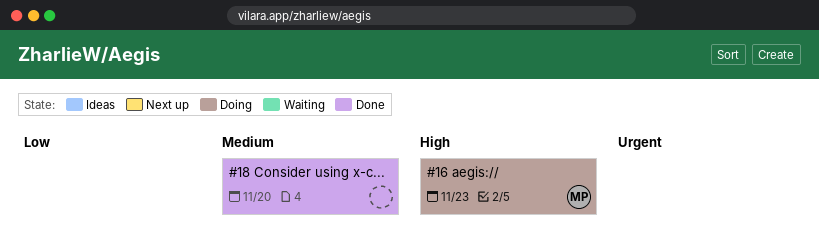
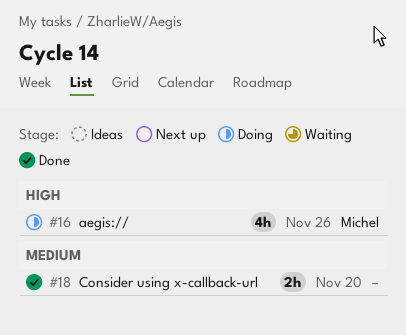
#16, due: Nov 23 -> Nov 26

